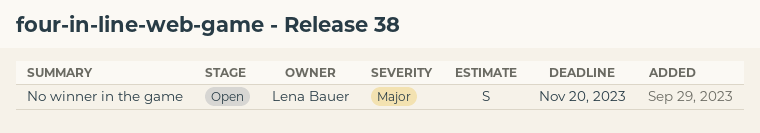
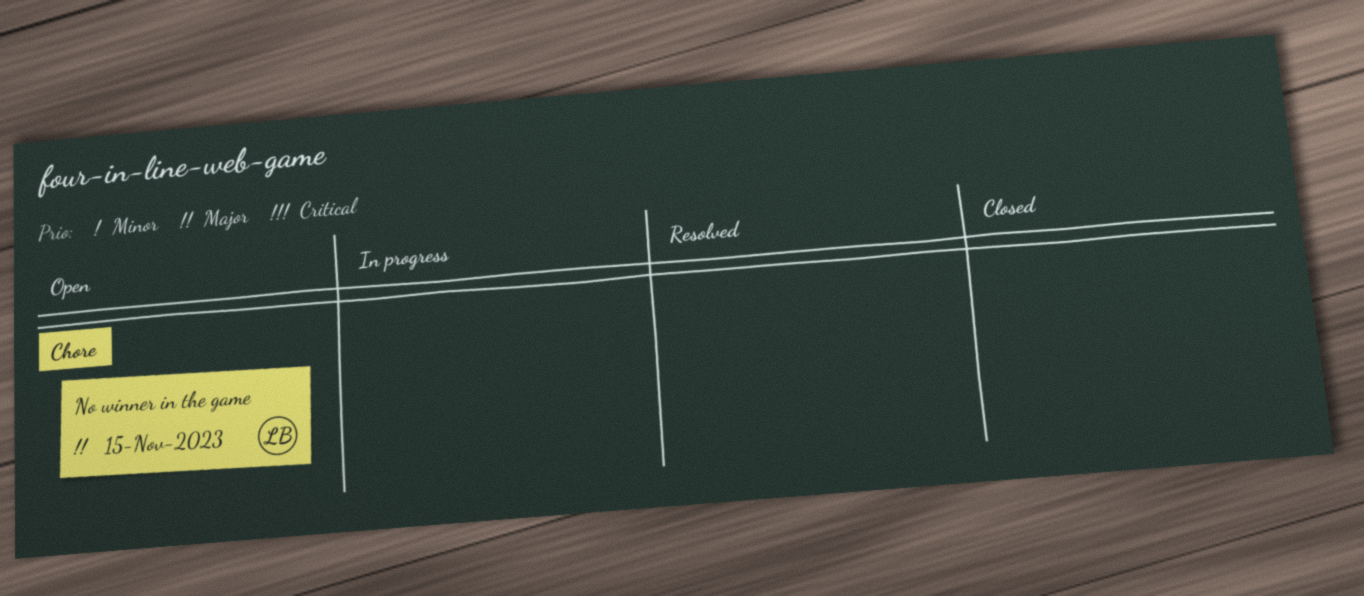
No winner in the game, due: Nov 20 -> Nov 15

